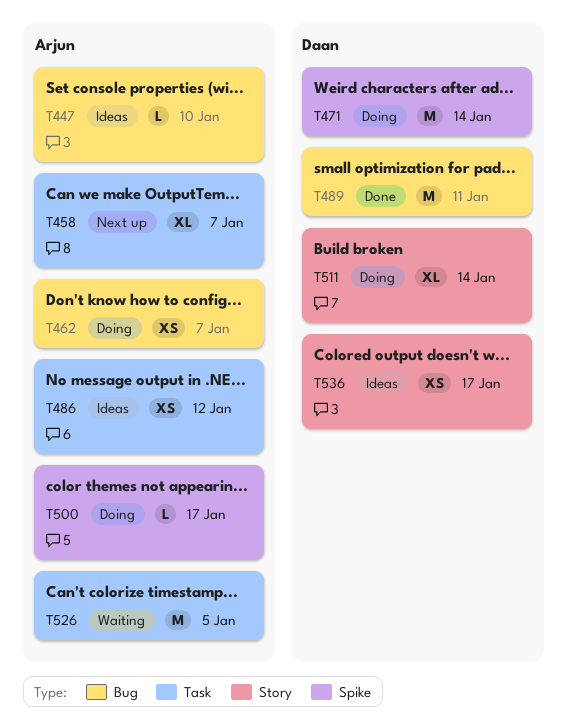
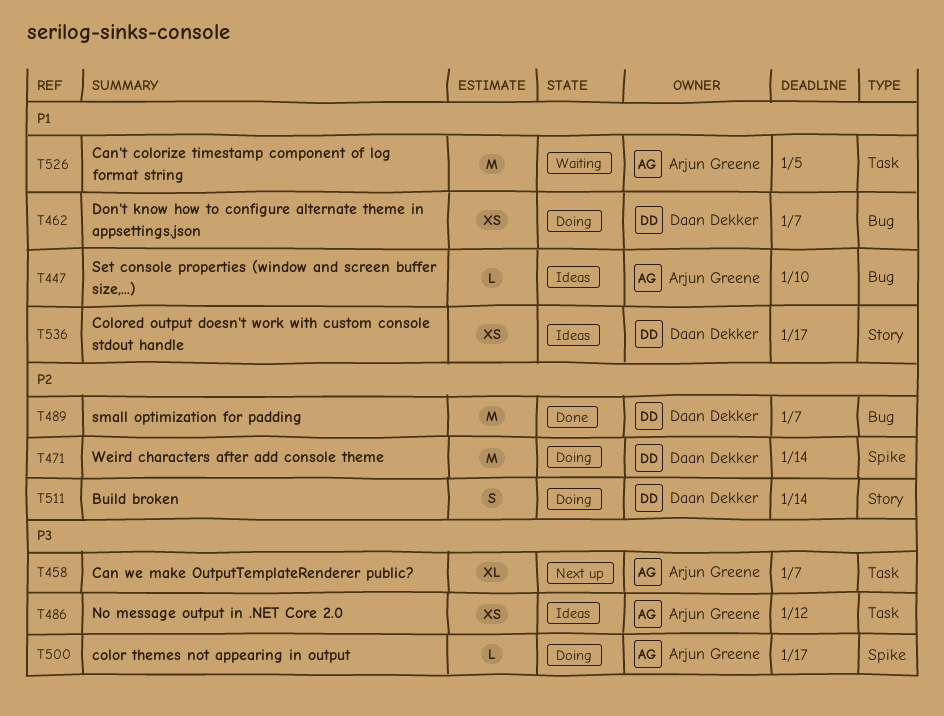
T462, owner: Arjun Greene -> Daan Dekker
T489, due: Jan 11 -> Jan 7
T511, estimate: XL -> S

